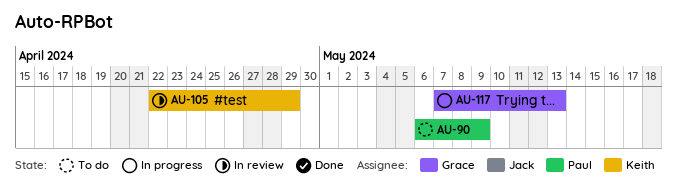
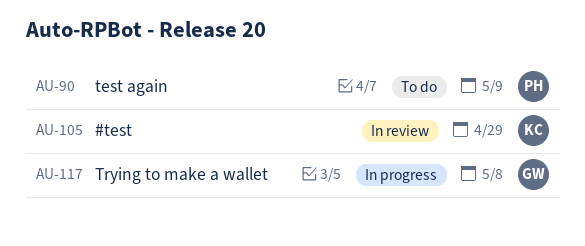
AU-117, due: May 13 -> May 8

